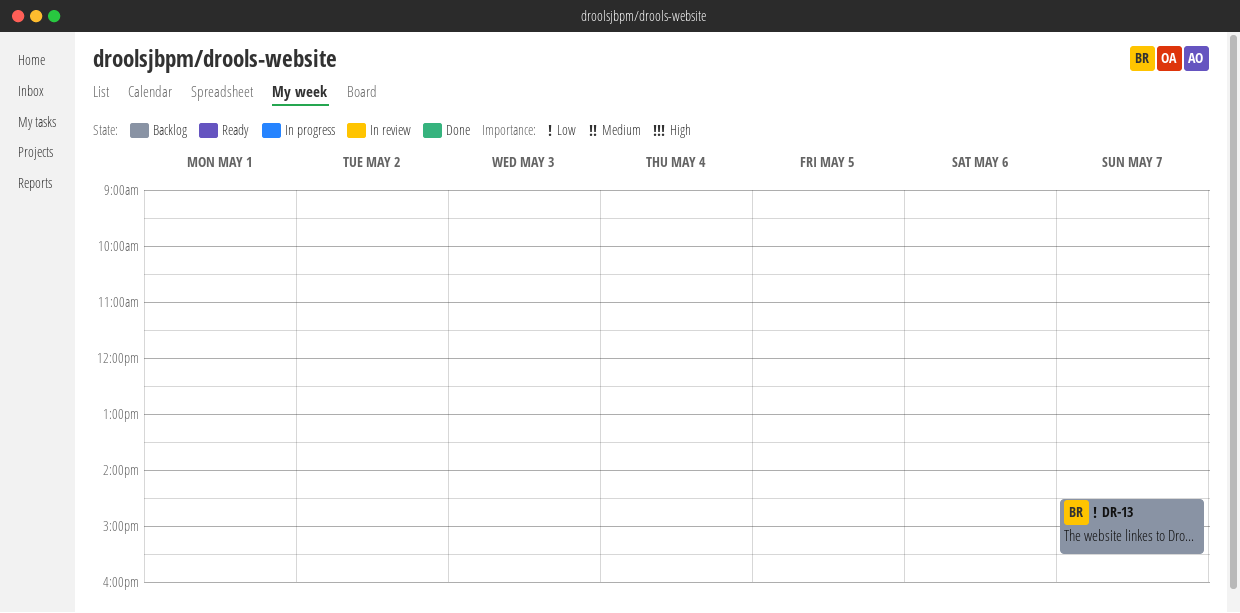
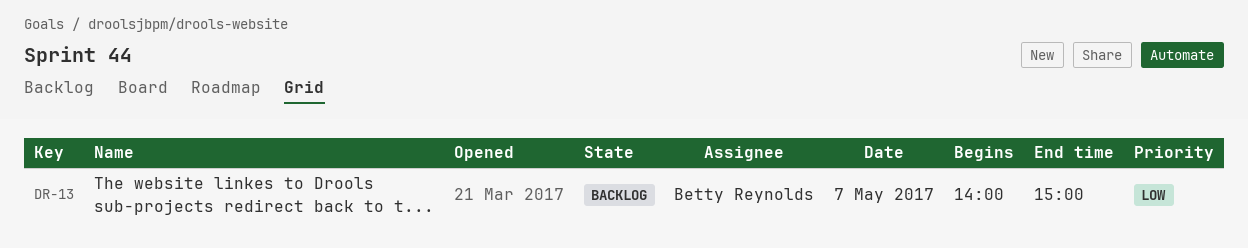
DR-13, begins: 14:30 -> 14:00
DR-13, ends: 15:30 -> 15:00

